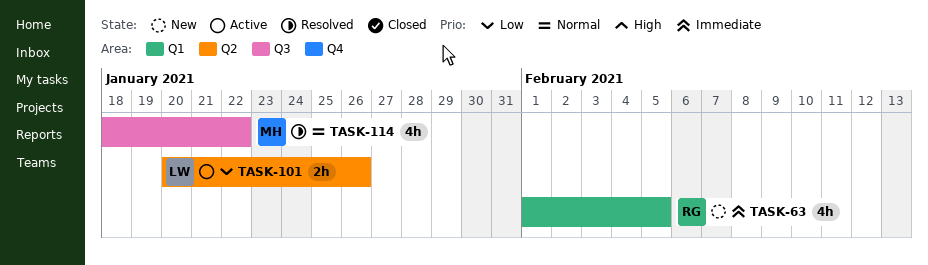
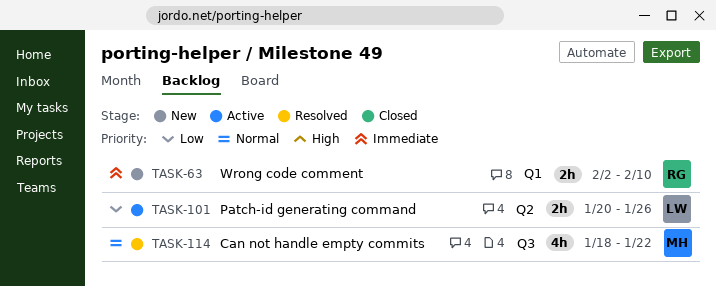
TASK-63, estimate: 4h -> 2h
TASK-63, start: Feb 1 -> Feb 2
TASK-63, due: Feb 5 -> Feb 10

